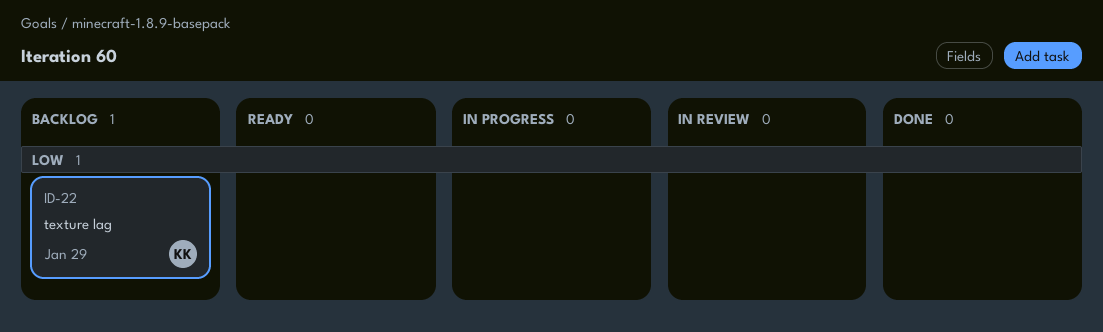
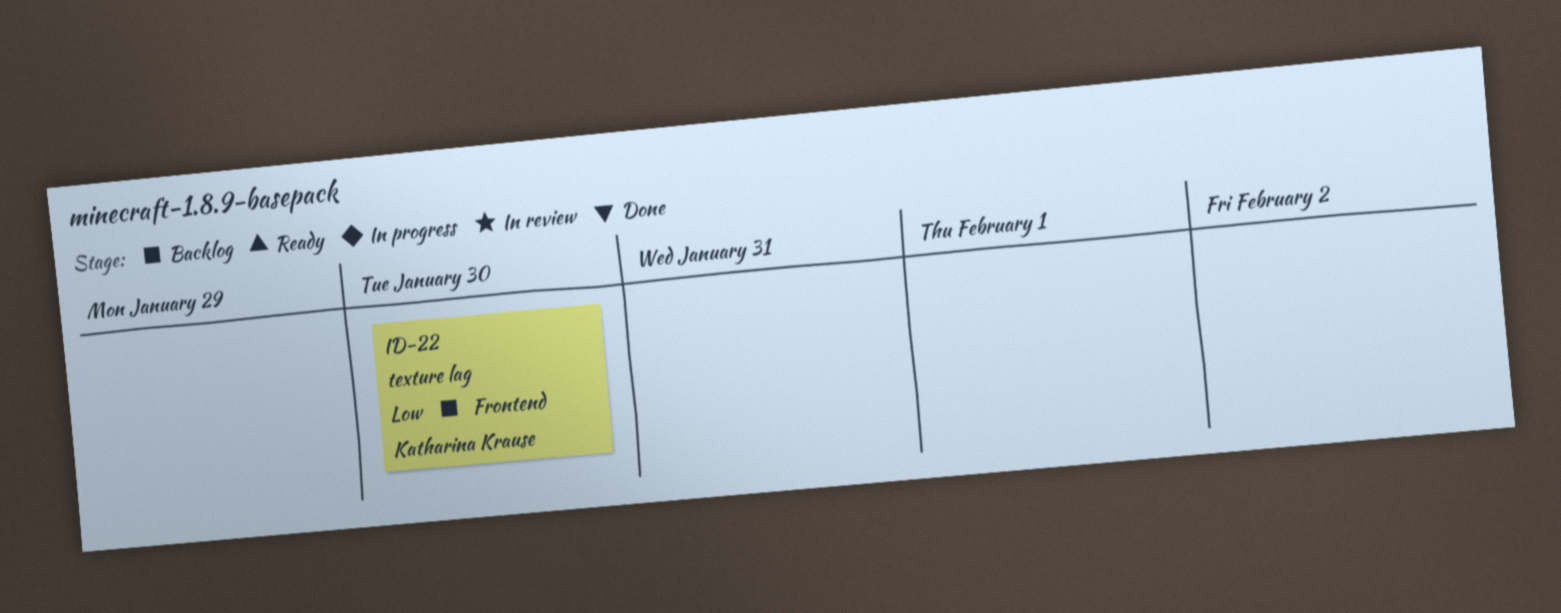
ID-22, due: Jan 29 -> Jan 30

